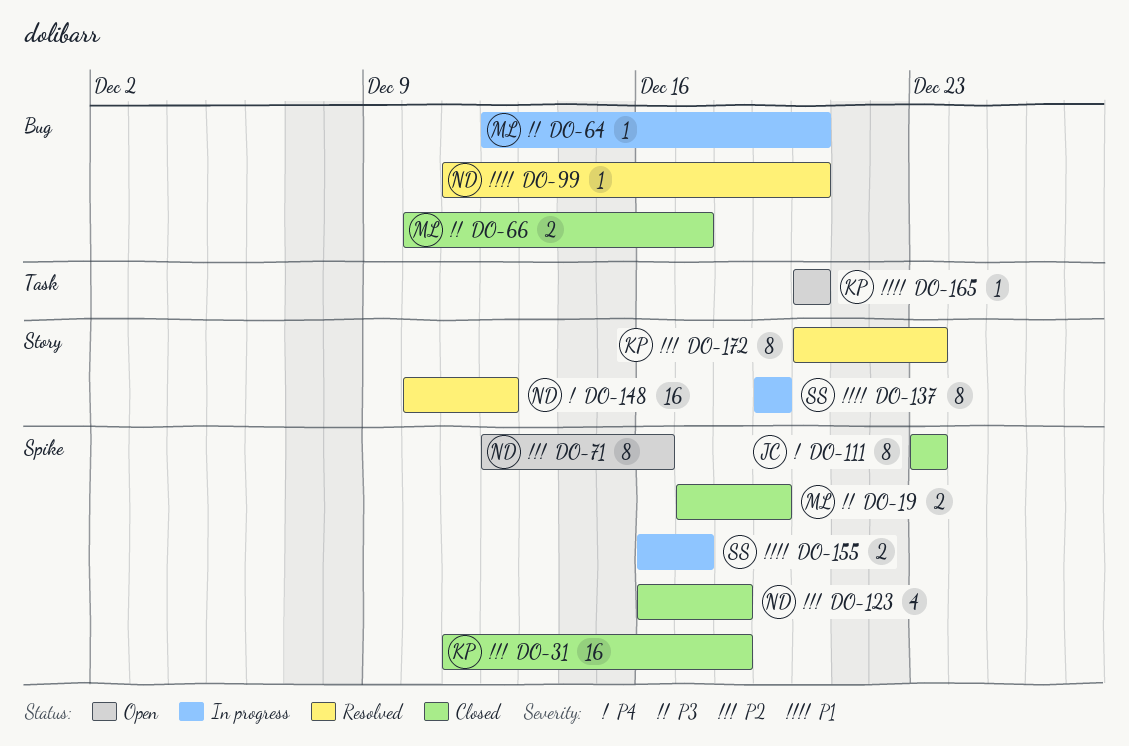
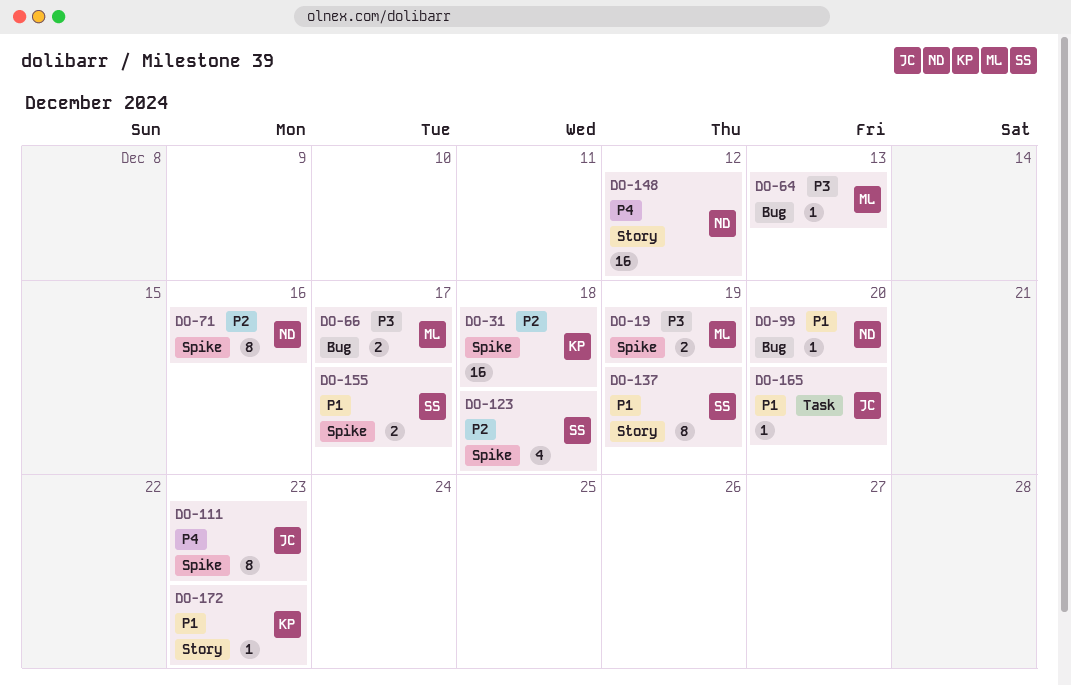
DO-64, due: Dec 20 -> Dec 13
DO-123, owner: ND -> SS
DO-165, owner: KP -> JC
DO-172, priority: P2 -> P1
DO-172, estimate: 8 -> 1

